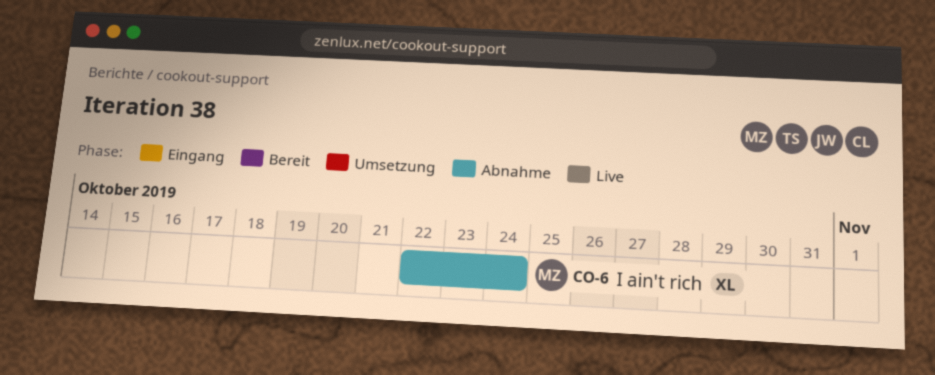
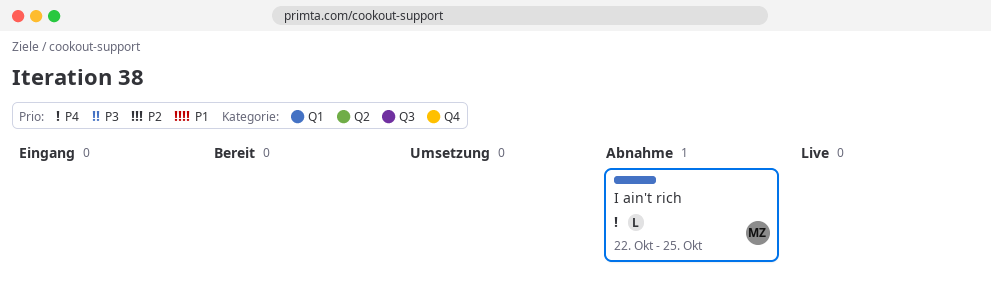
I ain't rich, estimate: XL -> L
I ain't rich, due: Oct 24 -> Oct 25

